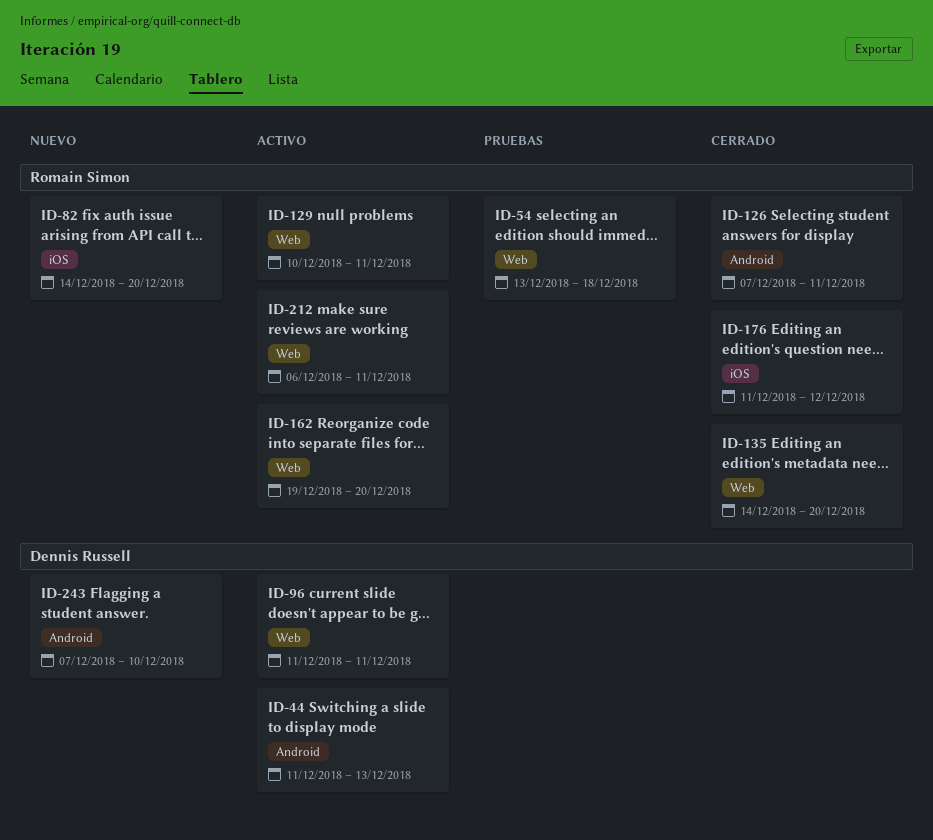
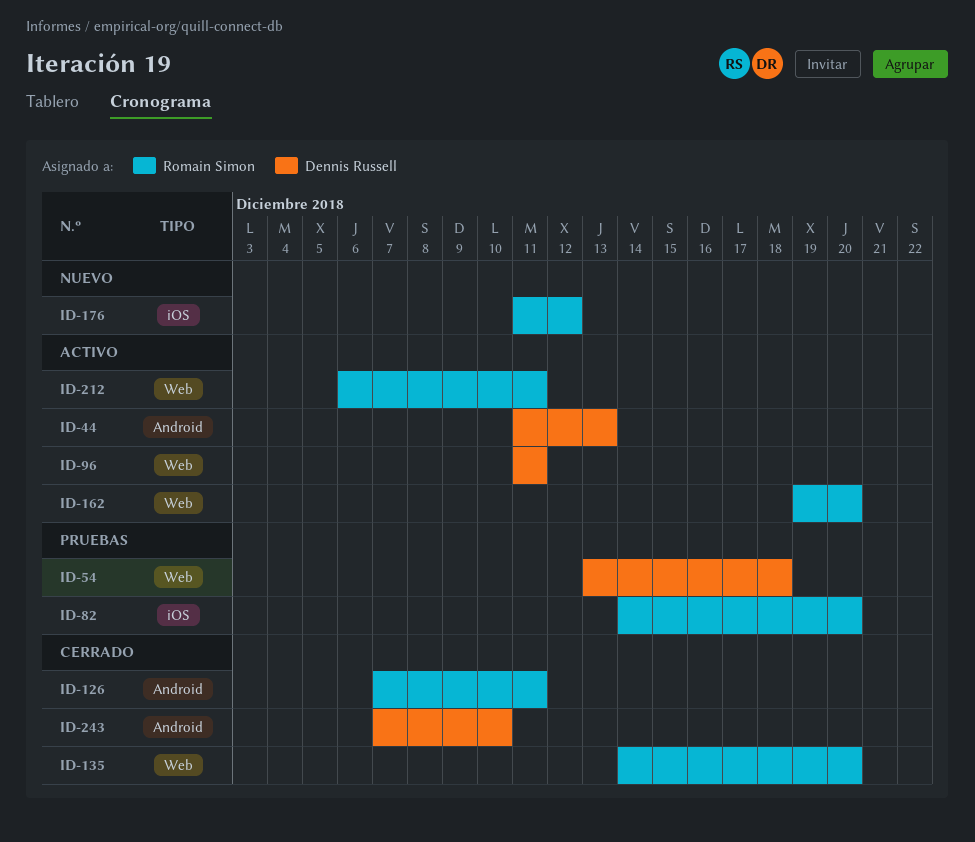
ID-54, owner: Romain Simon -> Dennis Russell
ID-82, status: Nuevo -> Pruebas
ID-129: present -> none
ID-176, status: Cerrado -> Nuevo
ID-243, status: Nuevo -> Cerrado

